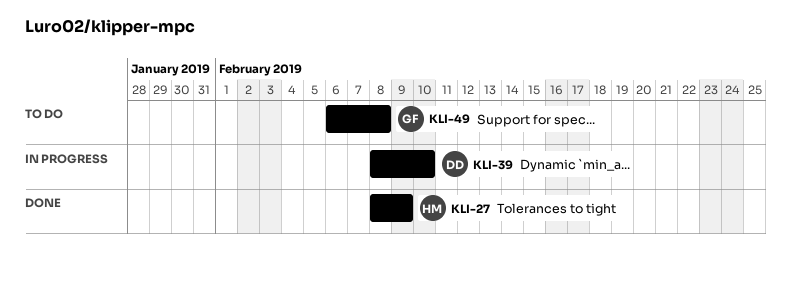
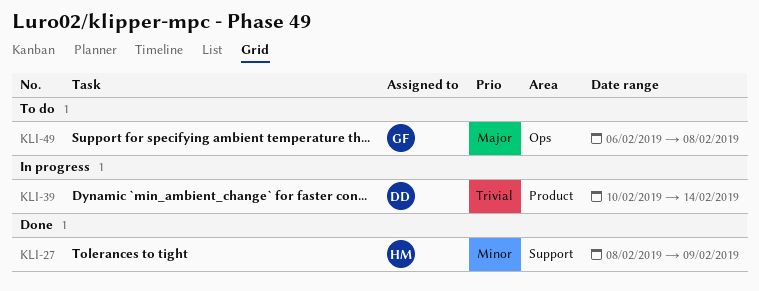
KLI-39, start: Feb 8 -> Feb 10
KLI-39, due: Feb 10 -> Feb 14

